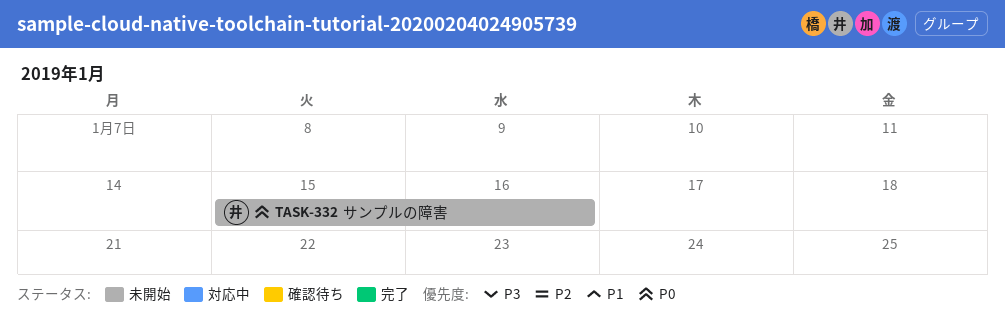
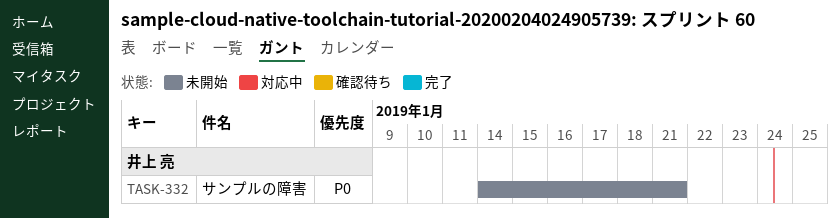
TASK-332, start: Jan 15 -> Jan 14
TASK-332, due: Jan 16 -> Jan 21

